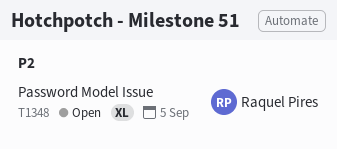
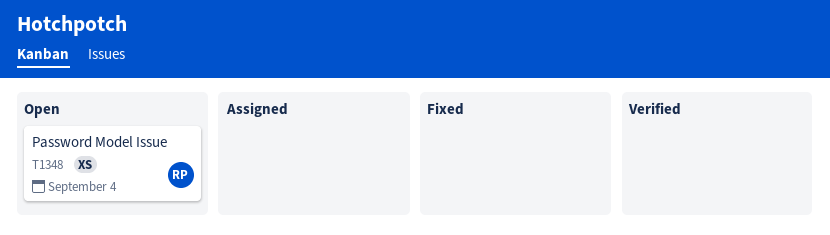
T1348, estimate: XL -> XS
T1348, due: Sep 5 -> Sep 4

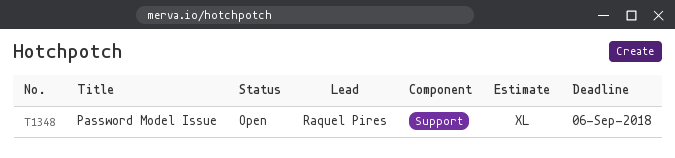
T1348, estimate: XS -> XL
T1348, due: Sep 4 -> Sep 6

